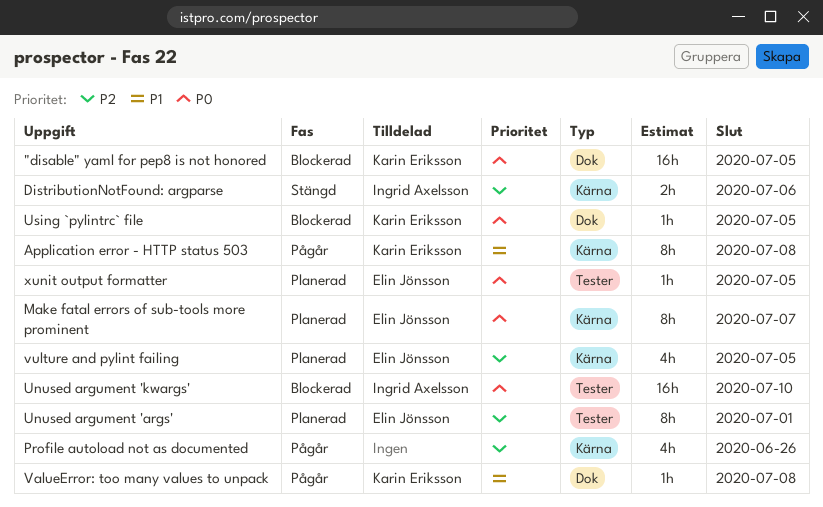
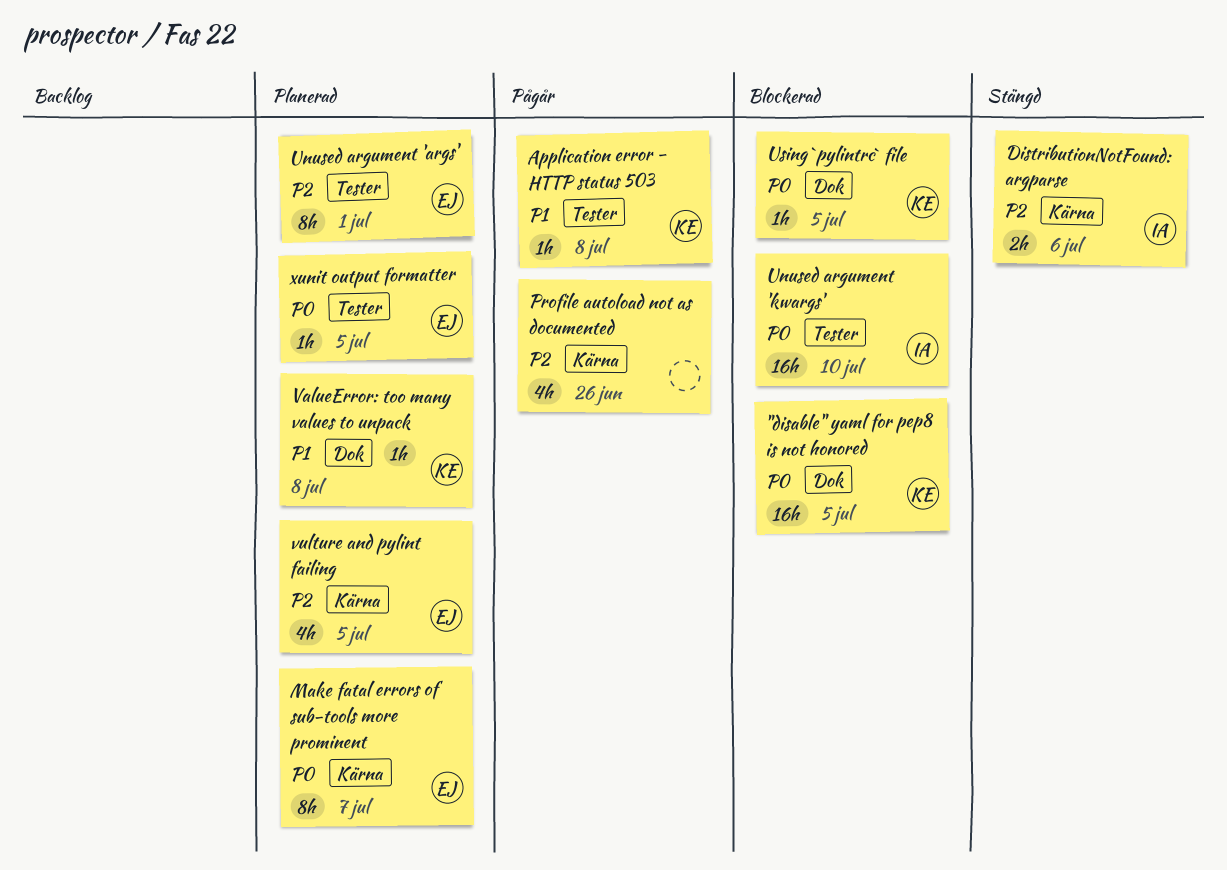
Application error - HTTP status 503, label: Kärna -> Tester
Application error - HTTP status 503, estimate: 8h -> 1h
ValueError: too many values to unpack, status: Pågår -> Planerad

